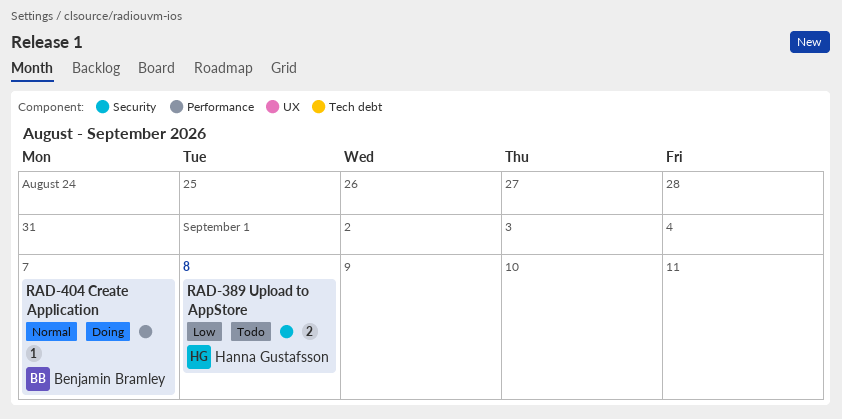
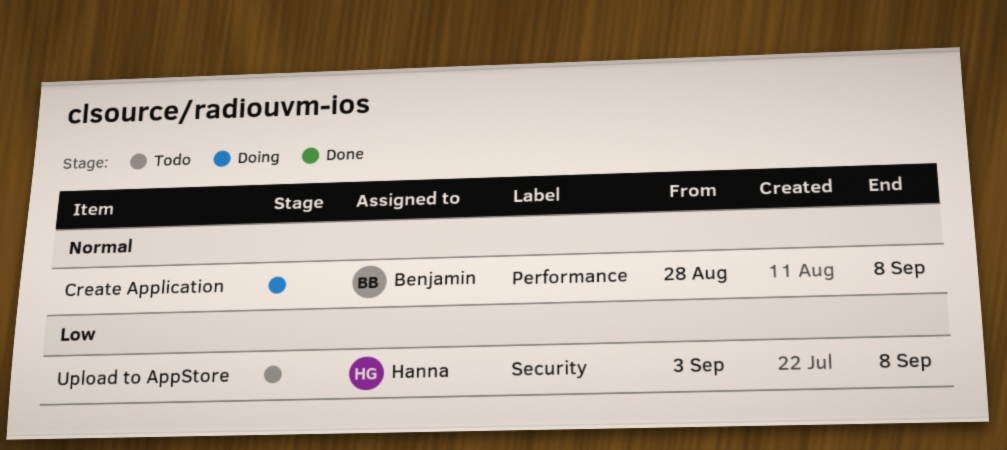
Create Application, due: Sep 7 -> Sep 8

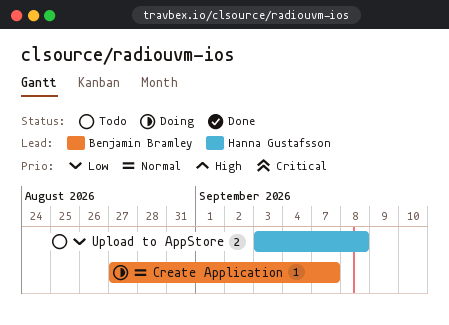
Create Application, start: Aug 28 -> Aug 27
Create Application, due: Sep 8 -> Sep 7

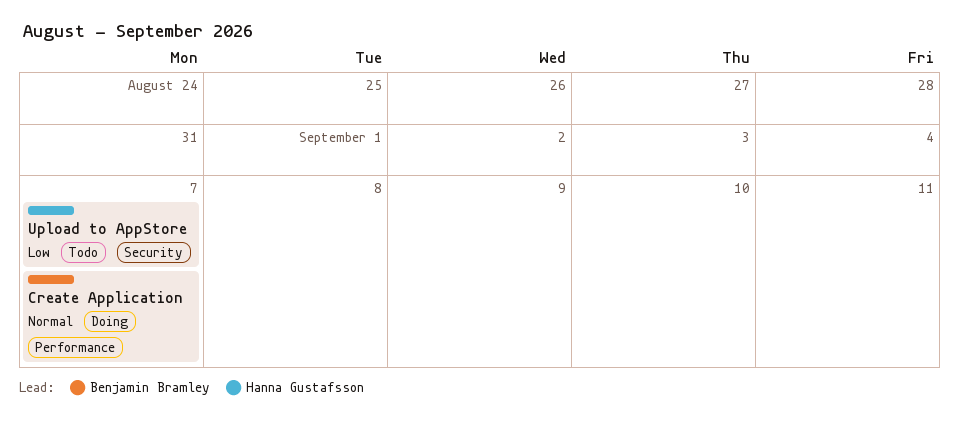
Upload to AppStore, due: Sep 8 -> Sep 7

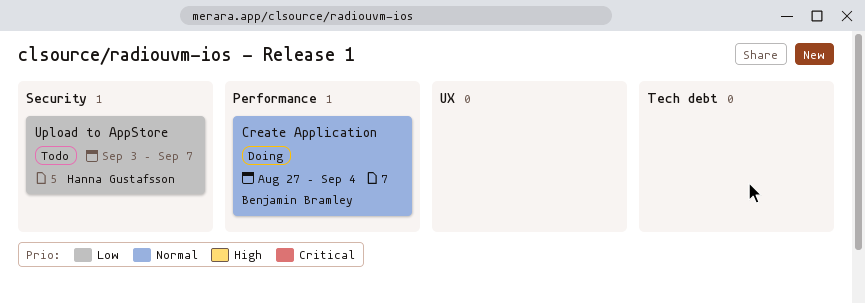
Create Application, due: Sep 7 -> Sep 4

